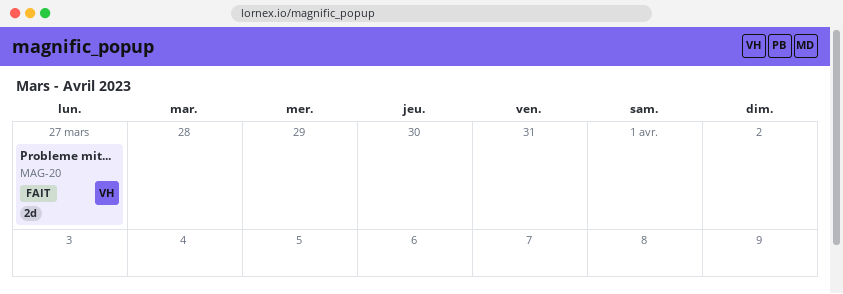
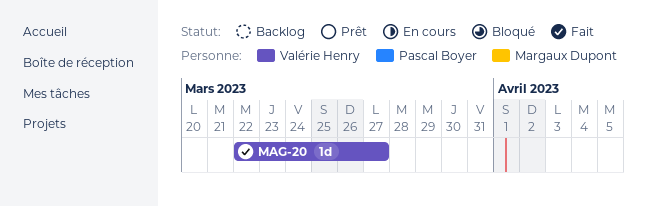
MAG-20, estimate: 2d -> 1d

